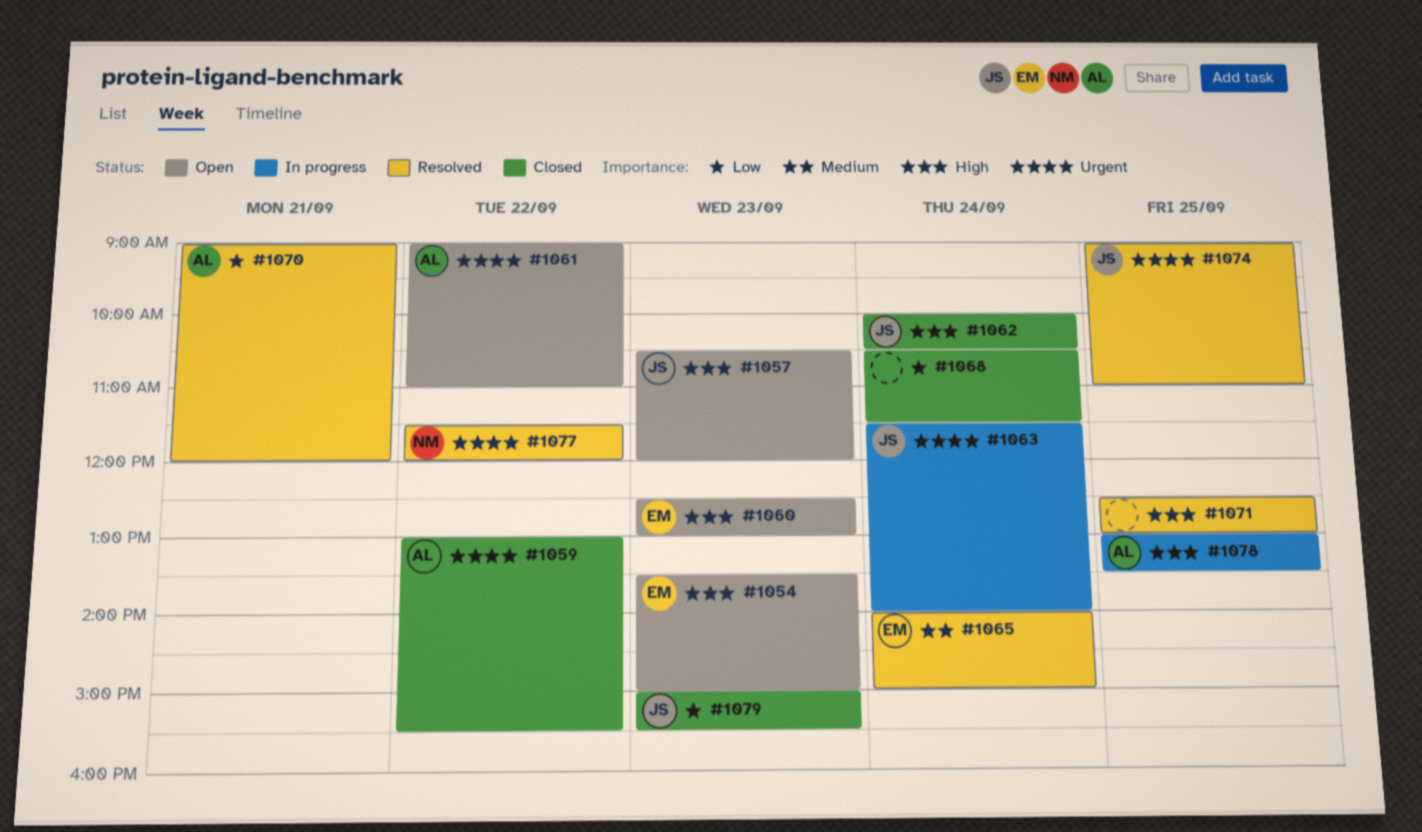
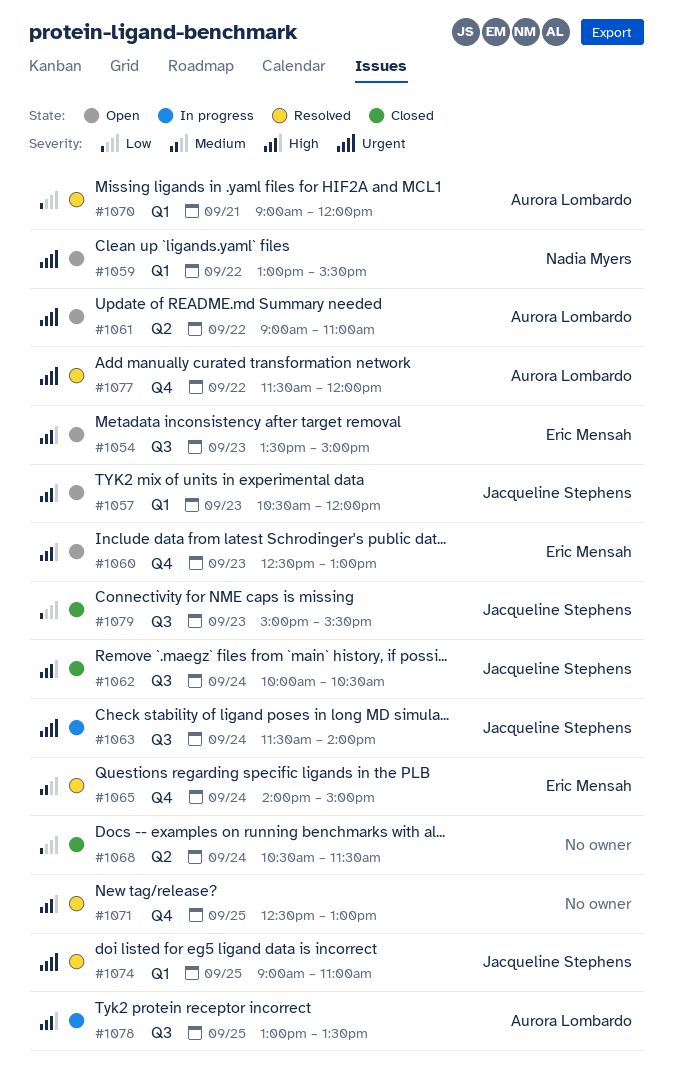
#1059, status: Closed -> Open
#1059, owner: Aurora Lombardo -> Nadia Myers
#1077, owner: Nadia Myers -> Aurora Lombardo

